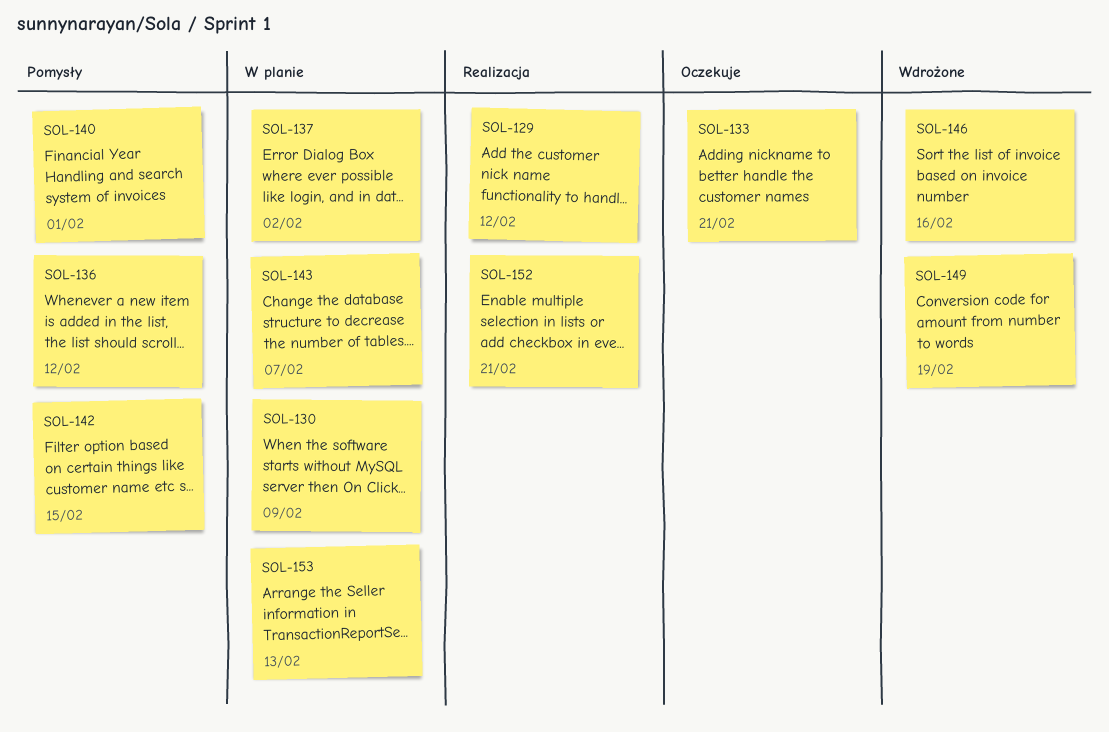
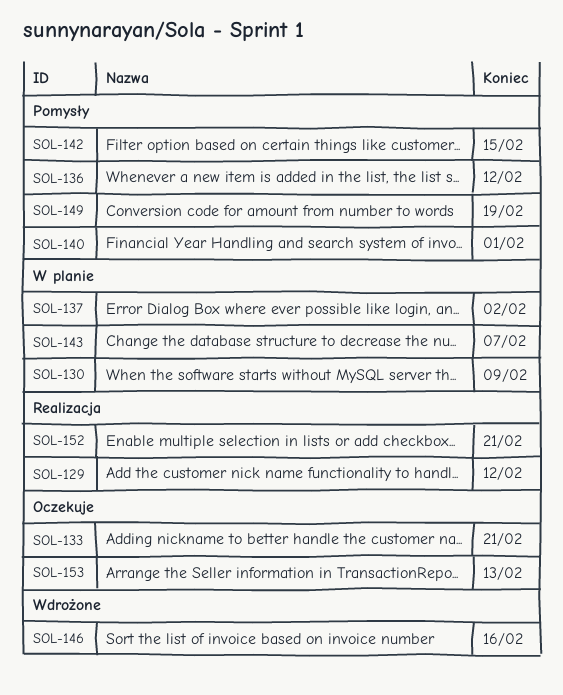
SOL-149, status: Wdrożone -> Pomysły
SOL-153, status: W planie -> Oczekuje

